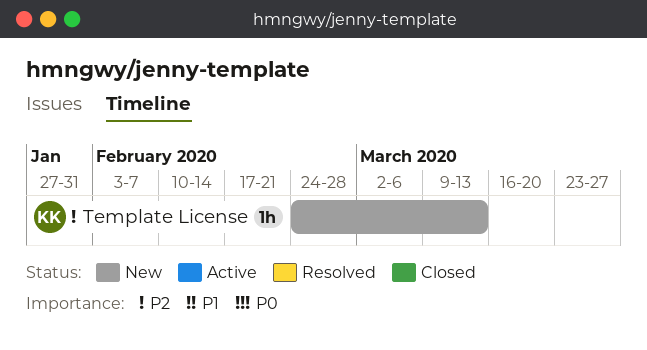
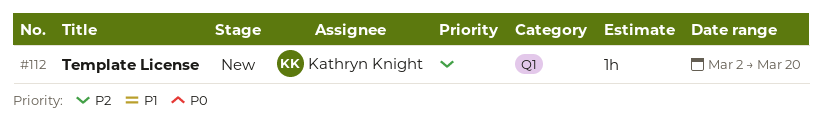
Template License, start: Feb 24 -> Mar 2
Template License, due: Mar 13 -> Mar 20

